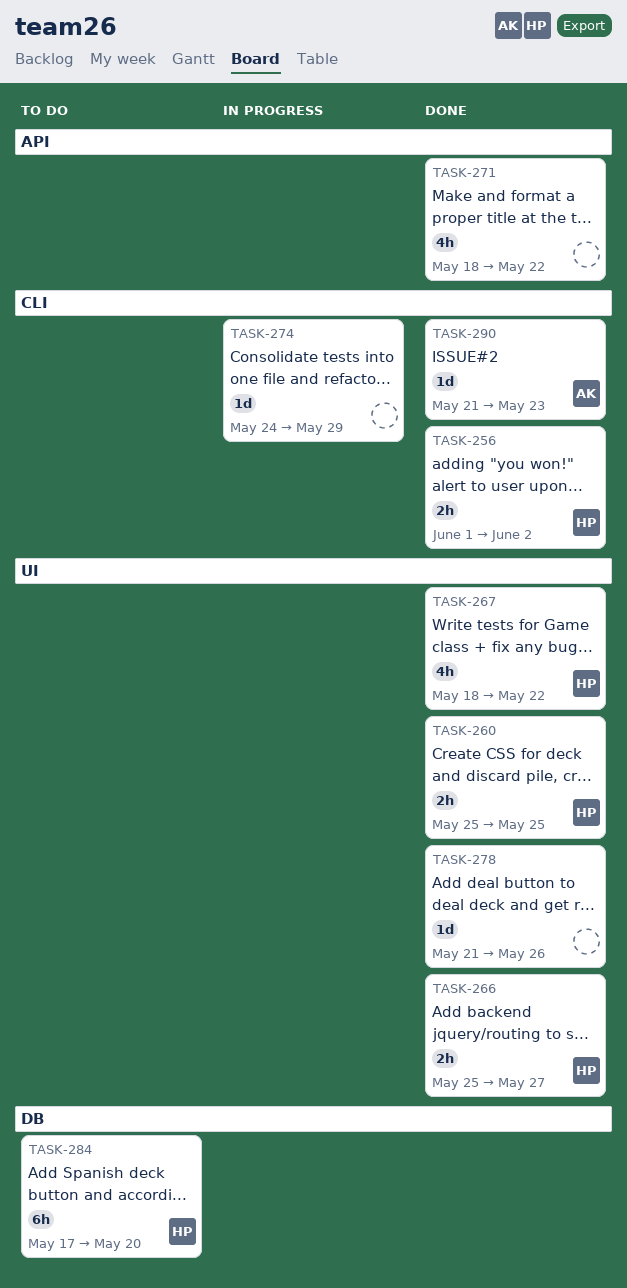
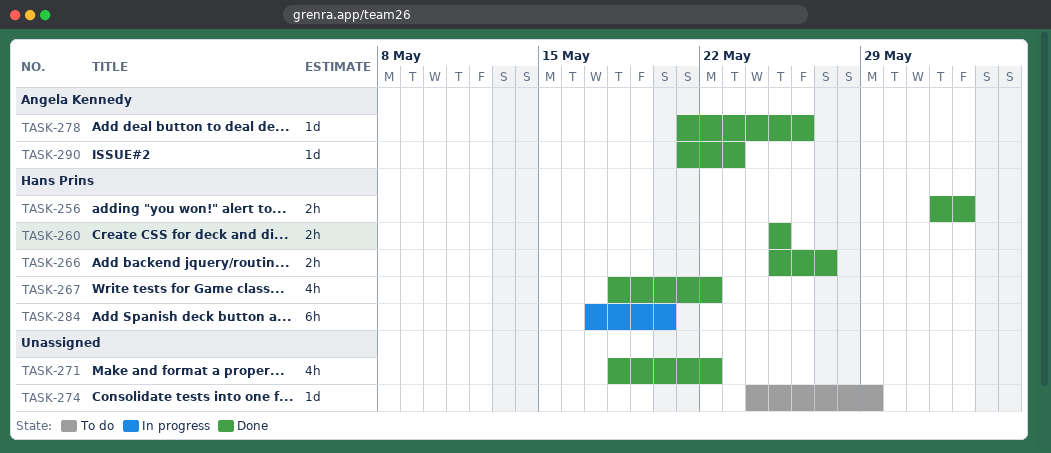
TASK-274, status: In progress -> To do
TASK-278, owner: none -> Angela Kennedy
TASK-284, status: To do -> In progress

